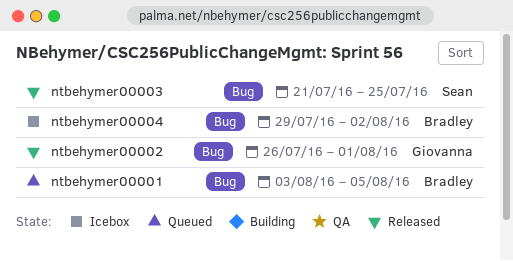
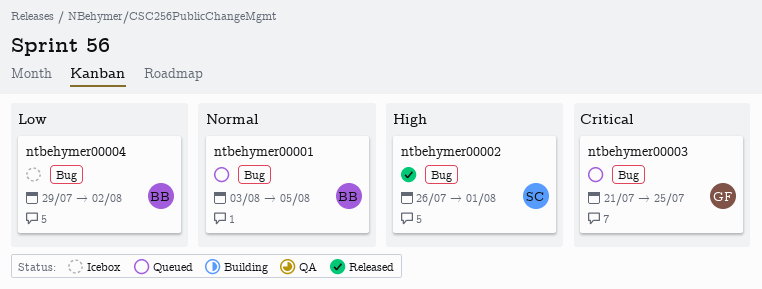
ntbehymer00002, owner: Giovanna -> Sean
ntbehymer00003, status: Released -> Queued
ntbehymer00003, owner: Sean -> Giovanna

